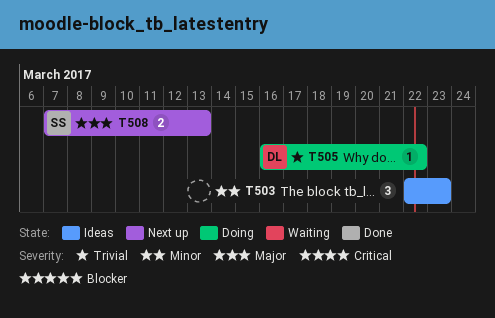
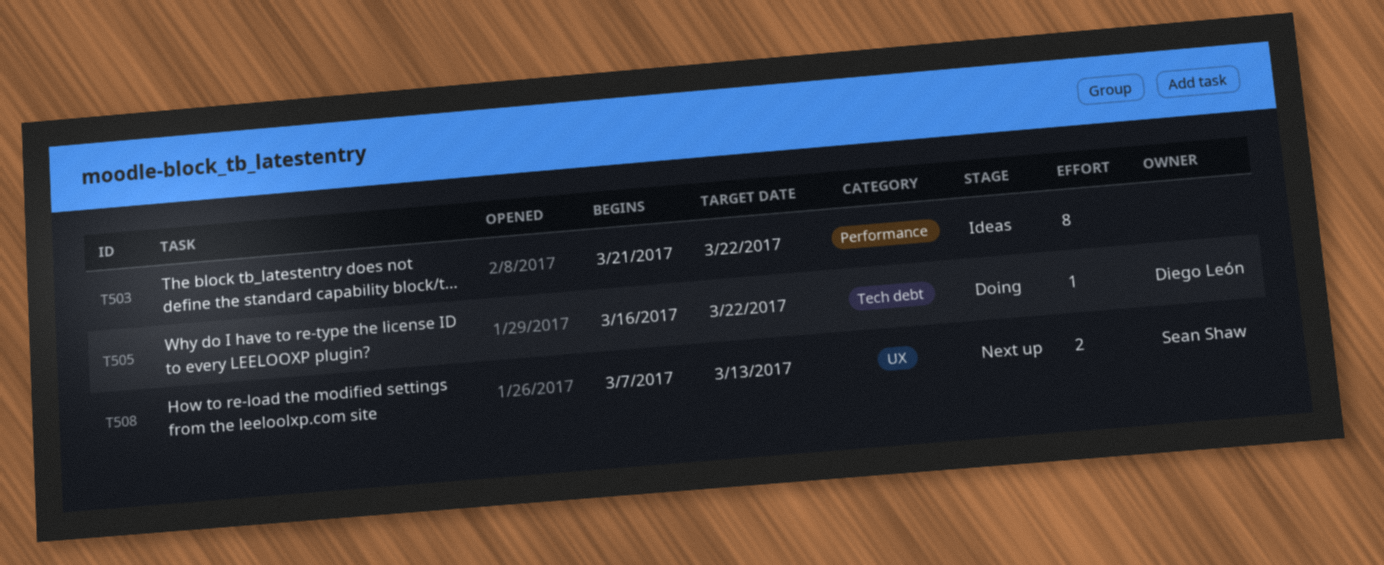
T503, estimate: 3 -> 8
T503, start: Mar 22 -> Mar 21
T503, due: Mar 23 -> Mar 22

